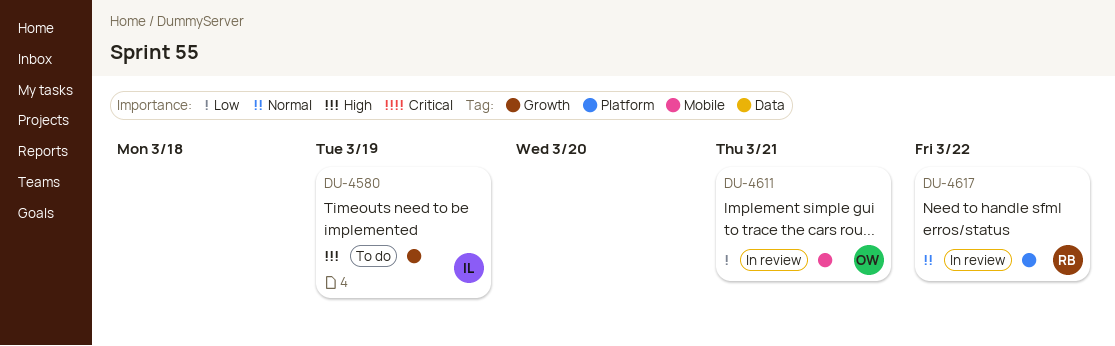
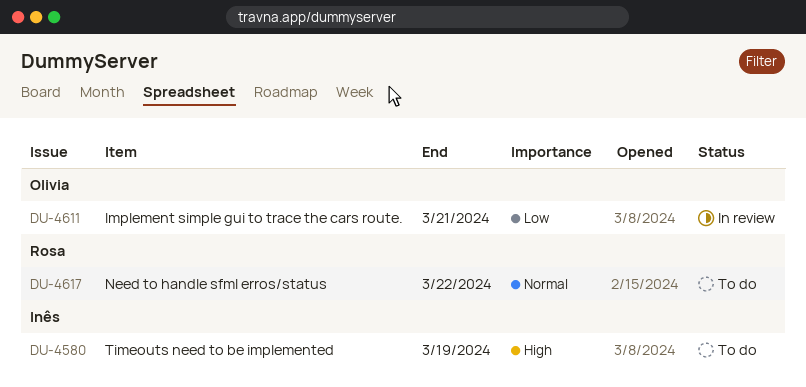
DU-4617, status: In review -> To do

